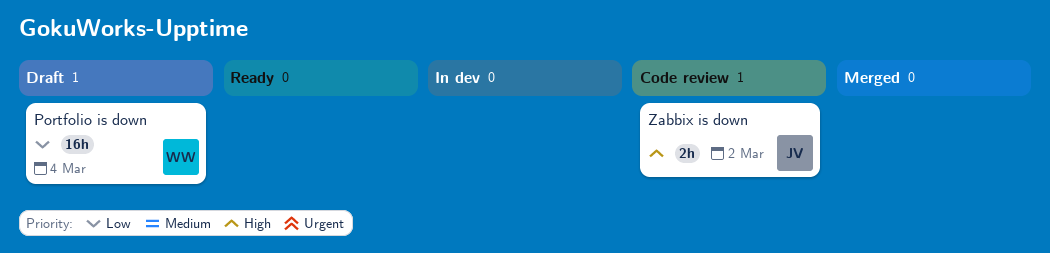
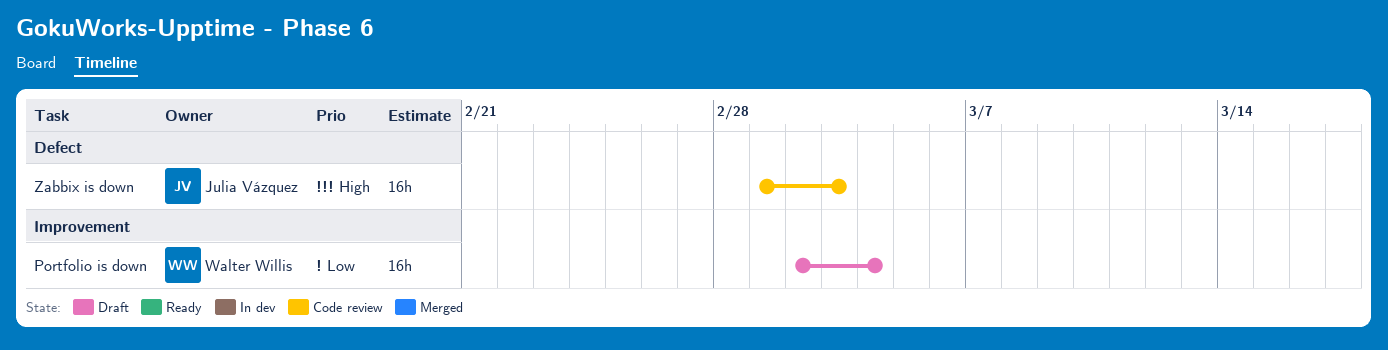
Zabbix is down, estimate: 2h -> 16h
Zabbix is down, due: Mar 2 -> Mar 3

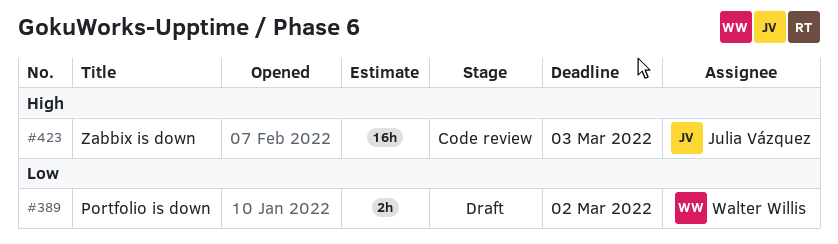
Portfolio is down, estimate: 16h -> 2h
Portfolio is down, due: Mar 4 -> Mar 2

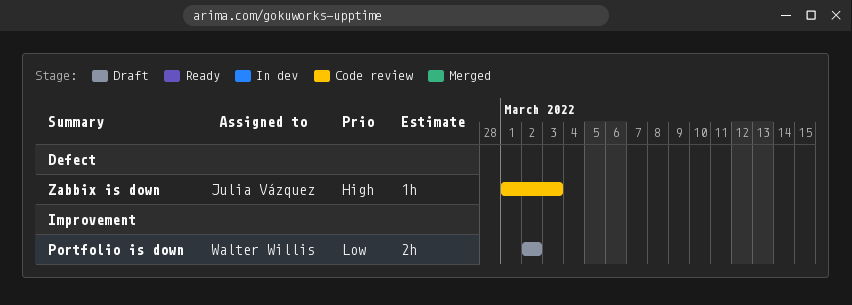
Zabbix is down, estimate: 16h -> 1h

